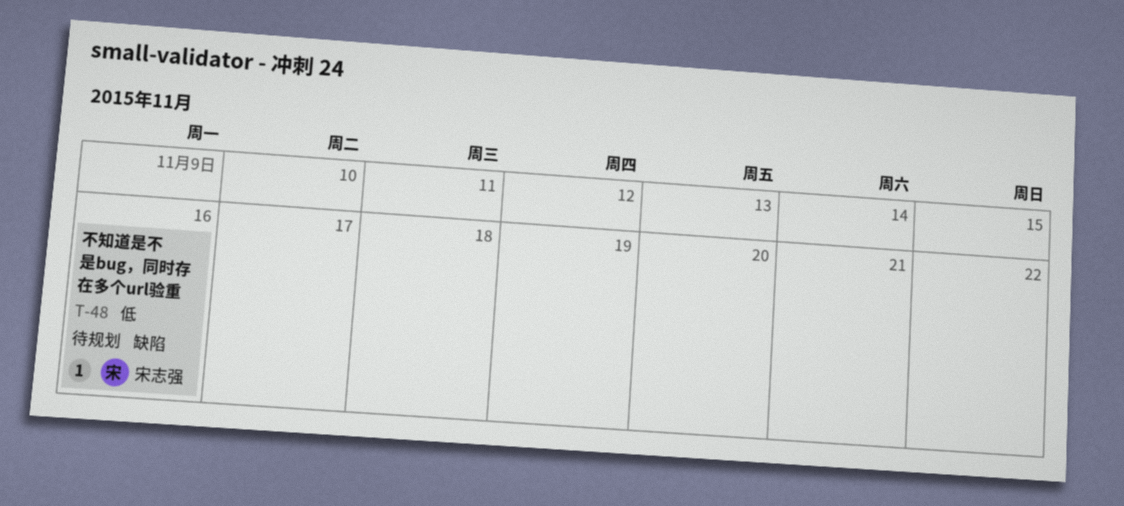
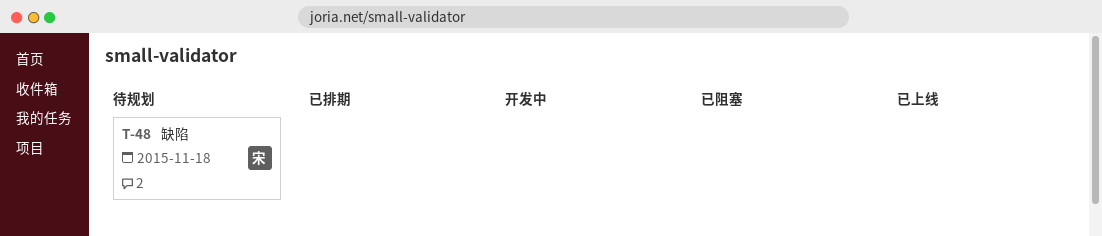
T-48, due: Nov 16 -> Nov 18

